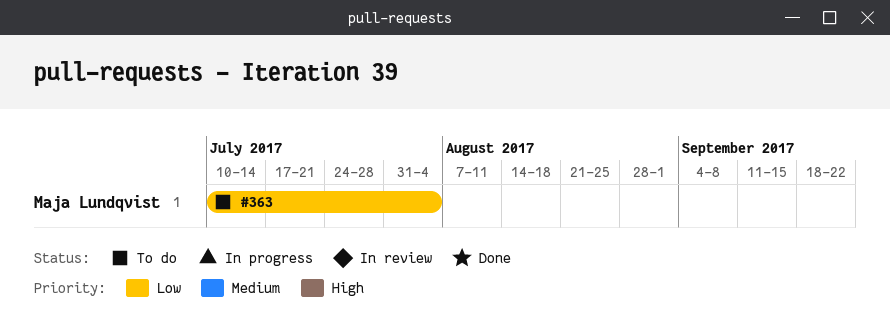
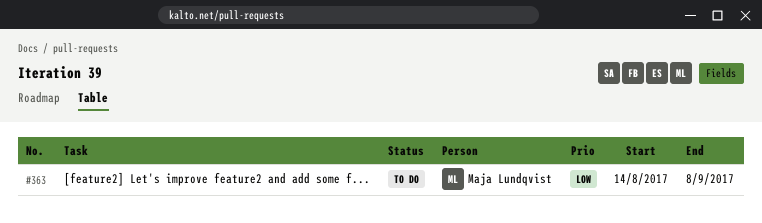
#363, start: Jul 10 -> Aug 14
#363, due: Aug 4 -> Sep 8

